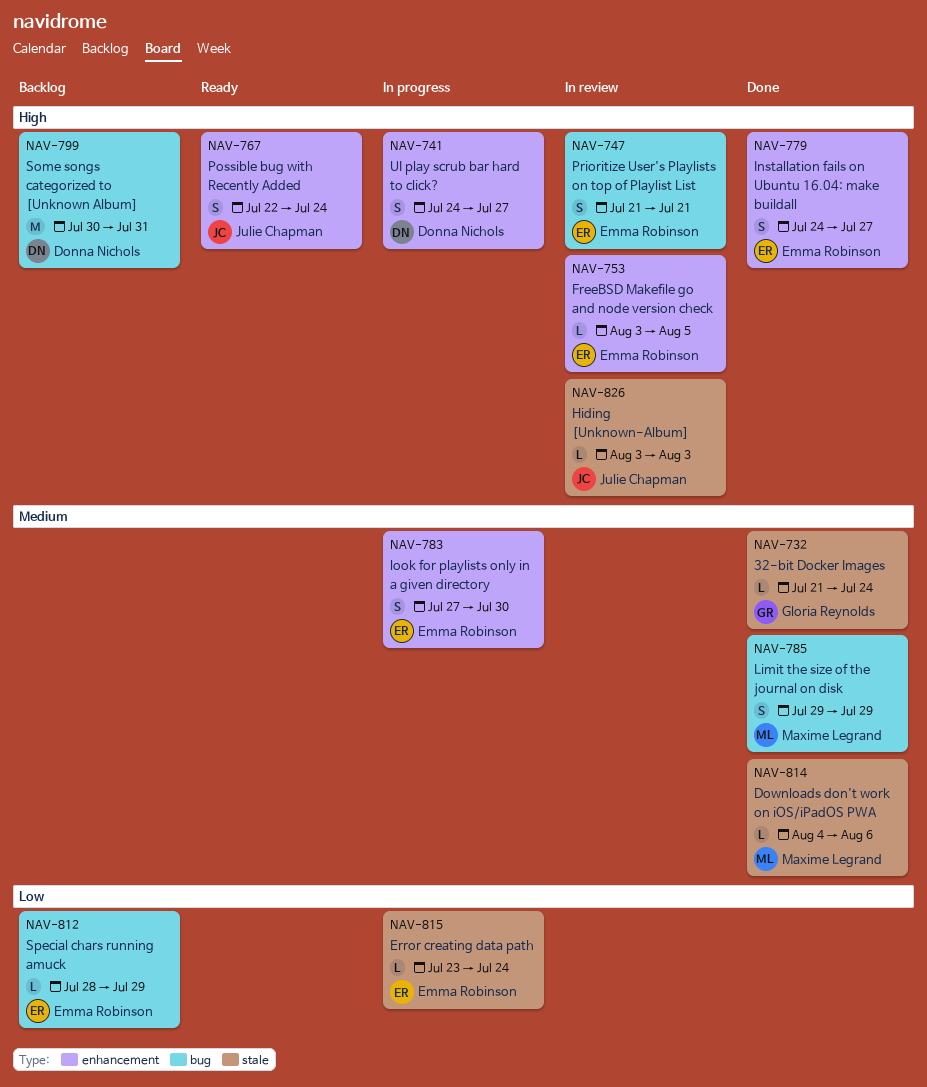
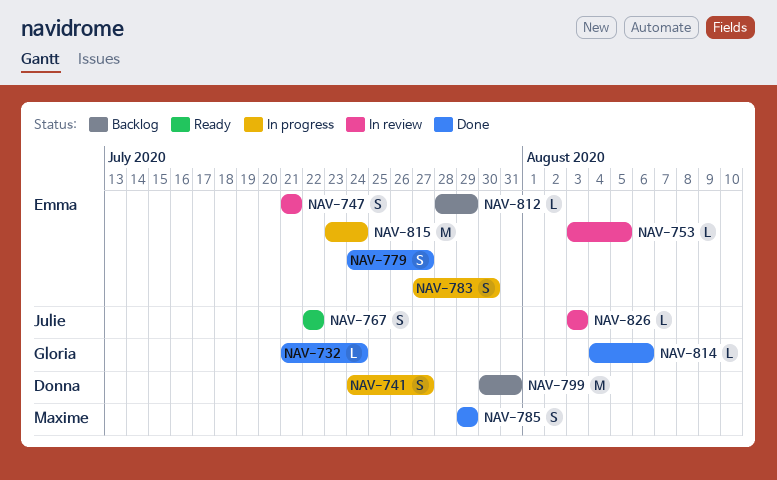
NAV-767, due: Jul 24 -> Jul 22
NAV-814, owner: Maxime Legrand -> Gloria Reynolds
NAV-815, estimate: L -> M

